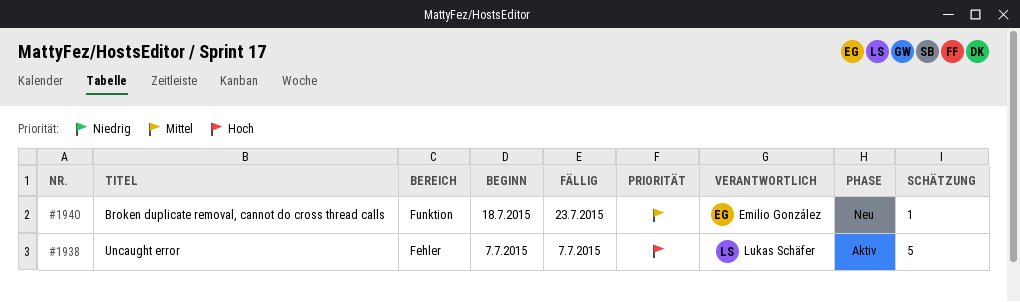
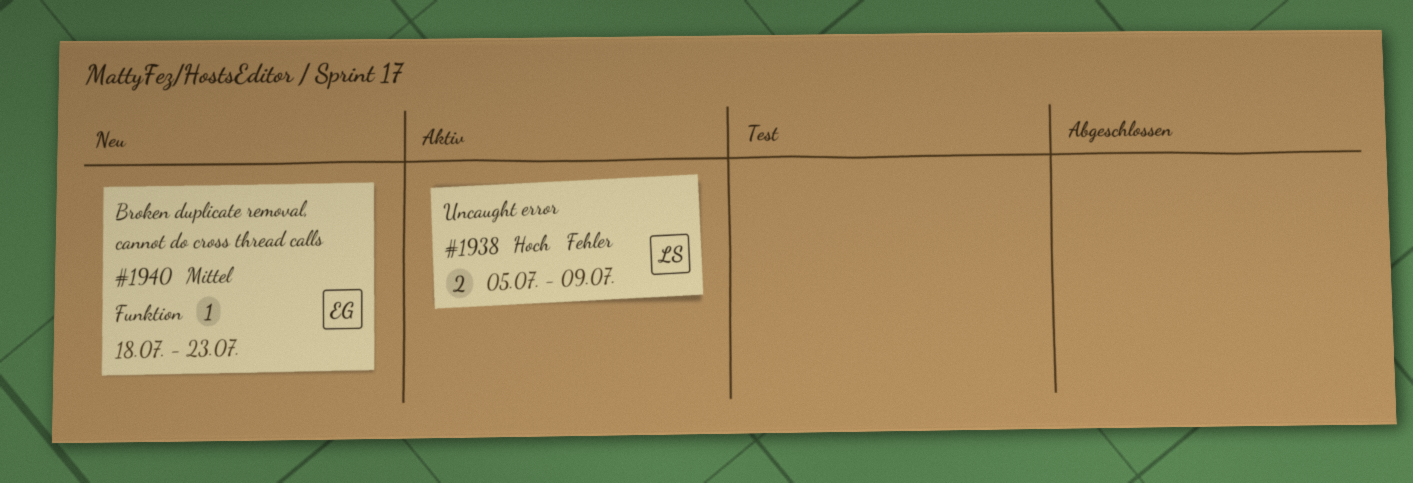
#1938, estimate: 5 -> 2
#1938, start: Jul 7 -> Jul 5
#1938, due: Jul 7 -> Jul 9

